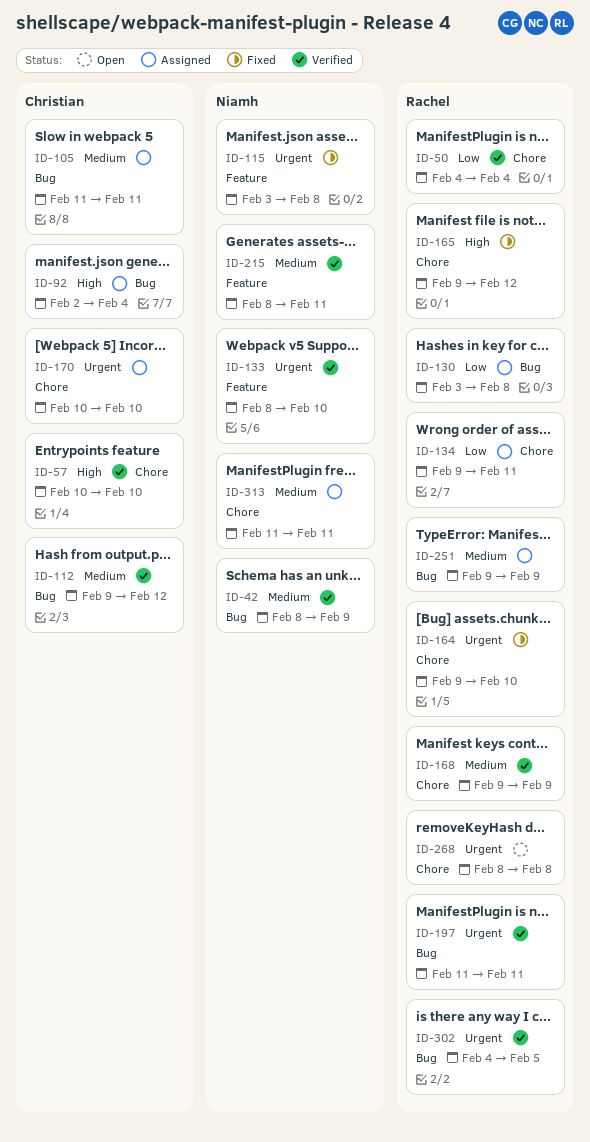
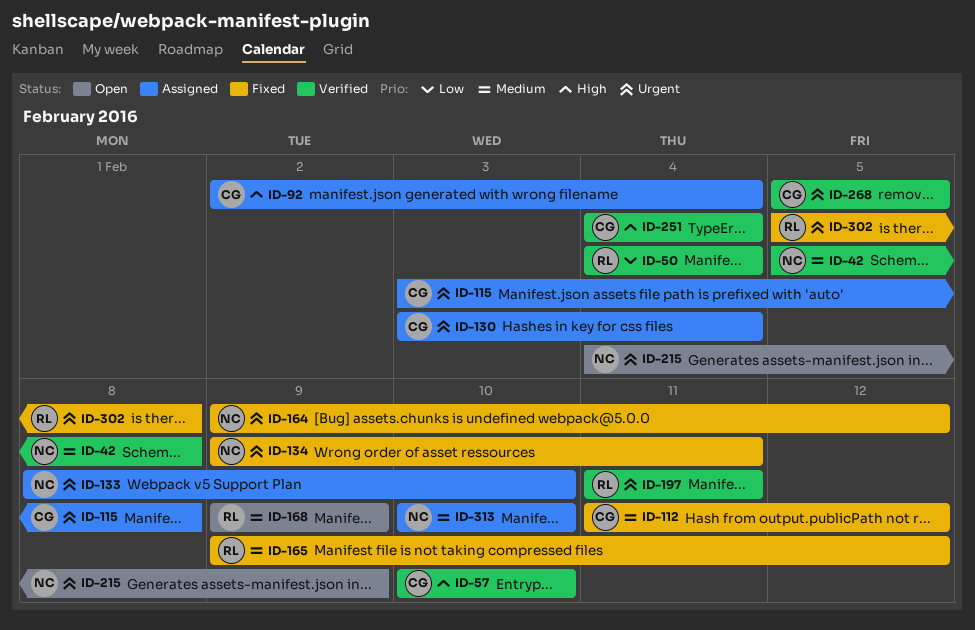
ID-42, start: Feb 8 -> Feb 5
ID-42, due: Feb 9 -> Feb 8
ID-105: present -> none
ID-112, status: Verified -> Fixed
ID-112, start: Feb 9 -> Feb 11
ID-115, status: Fixed -> Assigned
ID-115, owner: Niamh -> Christian
ID-130, owner: Rachel -> Christian
ID-130, priority: Low -> Urgent
ID-130, due: Feb 8 -> Feb 4
ID-133, status: Verified -> Assigned
ID-134, status: Assigned -> Fixed
ID-134, owner: Rachel -> Niamh
ID-134, priority: Low -> Urgent
ID-164, owner: Rachel -> Niamh
ID-164, due: Feb 10 -> Feb 12
ID-165, priority: High -> Medium
ID-168, status: Verified -> Open
ID-170: present -> none
ID-215, status: Verified -> Open
ID-215, priority: Medium -> Urgent
ID-215, start: Feb 8 -> Feb 4
ID-215, due: Feb 11 -> Feb 9
ID-251, status: Assigned -> Verified
ID-251, owner: Rachel -> Christian
ID-251, priority: Medium -> High
ID-251, start: Feb 9 -> Feb 4
ID-251, due: Feb 9 -> Feb 4
ID-268, status: Open -> Verified
ID-268, owner: Rachel -> Christian
ID-268, start: Feb 8 -> Feb 5
ID-268, due: Feb 8 -> Feb 5
ID-302, status: Verified -> Fixed
ID-302, start: Feb 4 -> Feb 5
ID-302, due: Feb 5 -> Feb 8
ID-313, start: Feb 11 -> Feb 10
ID-313, due: Feb 11 -> Feb 10

